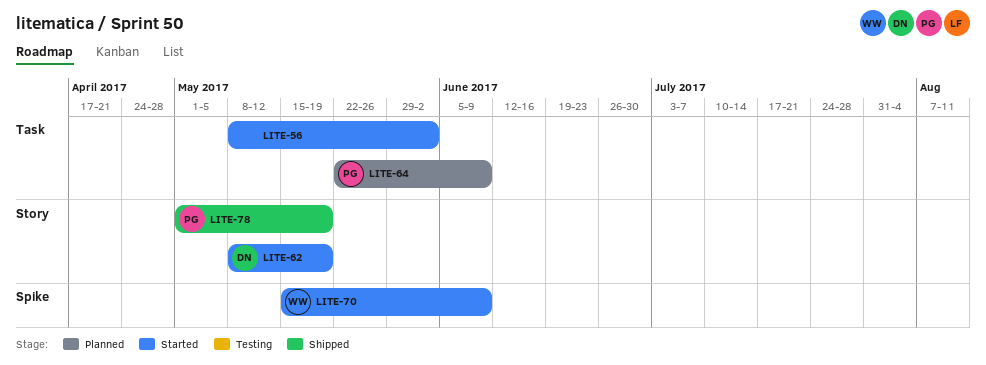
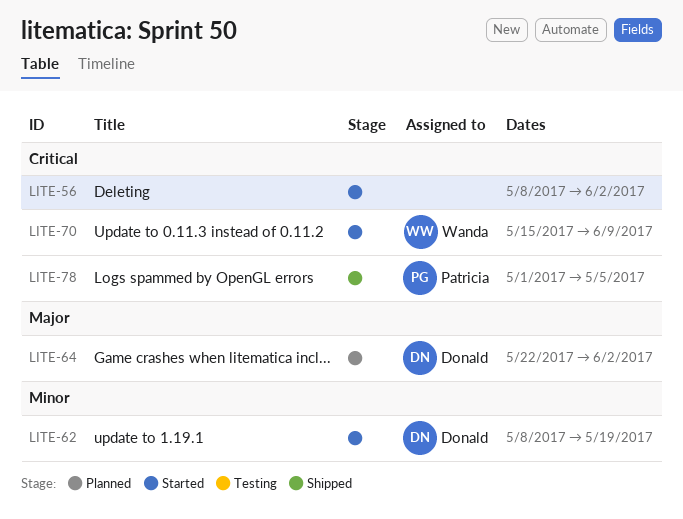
LITE-64, owner: Patricia -> Donald
LITE-64, due: Jun 9 -> Jun 2
LITE-78, due: May 19 -> May 5

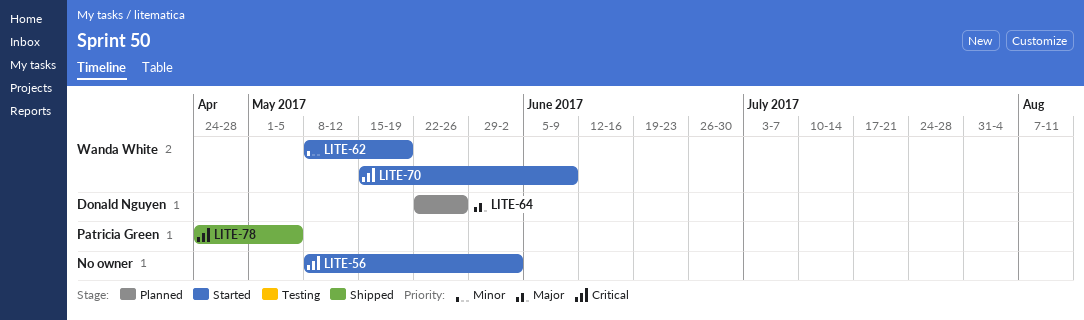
LITE-62, owner: Donald Nguyen -> Wanda White
LITE-64, due: Jun 2 -> May 26
LITE-78, start: May 1 -> Apr 24

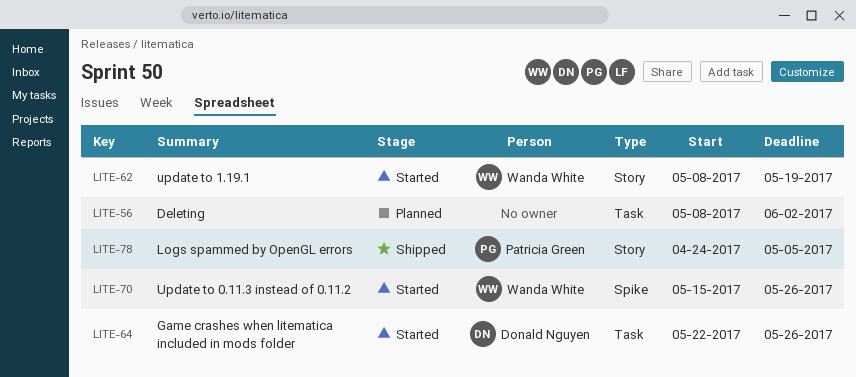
LITE-56, status: Started -> Planned
LITE-64, status: Planned -> Started
LITE-70, due: Jun 9 -> May 26

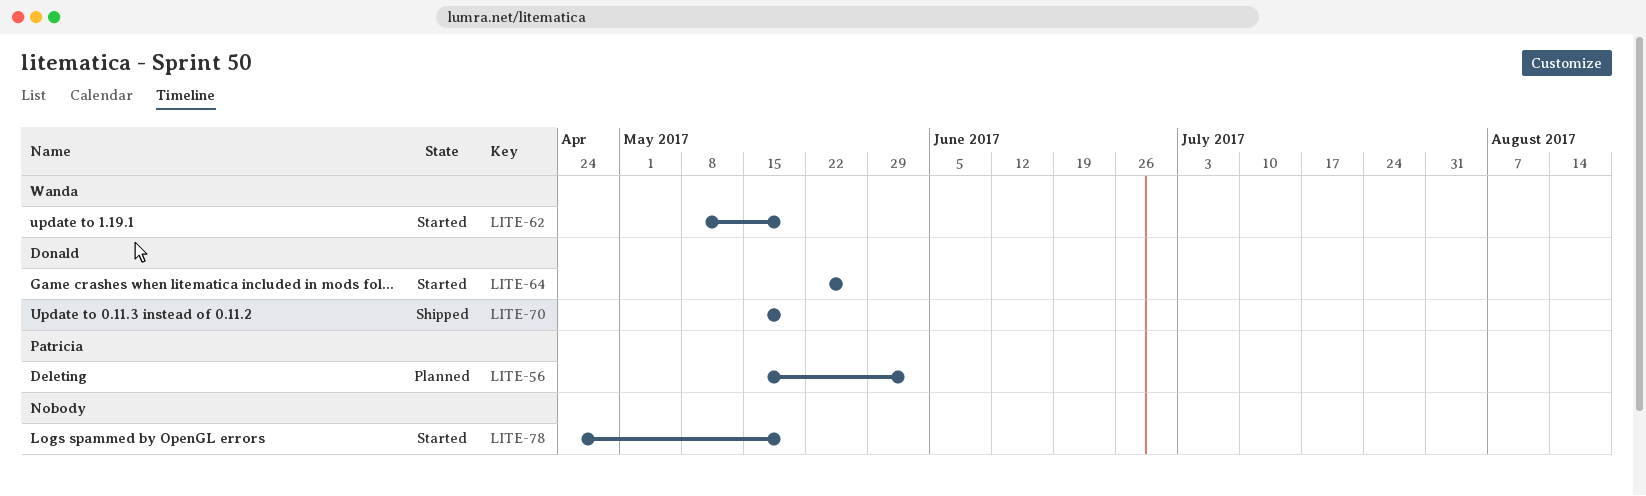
LITE-56, owner: none -> Patricia Green
LITE-56, start: May 8 -> May 15
LITE-70, status: Started -> Shipped
LITE-70, owner: Wanda White -> Donald Nguyen
LITE-70, due: May 26 -> May 19
LITE-78, status: Shipped -> Started
LITE-78, owner: Patricia Green -> none
LITE-78, due: May 5 -> May 19

